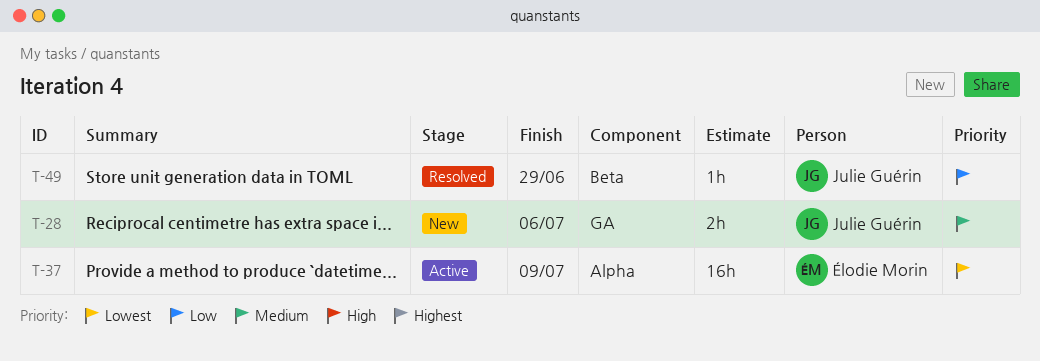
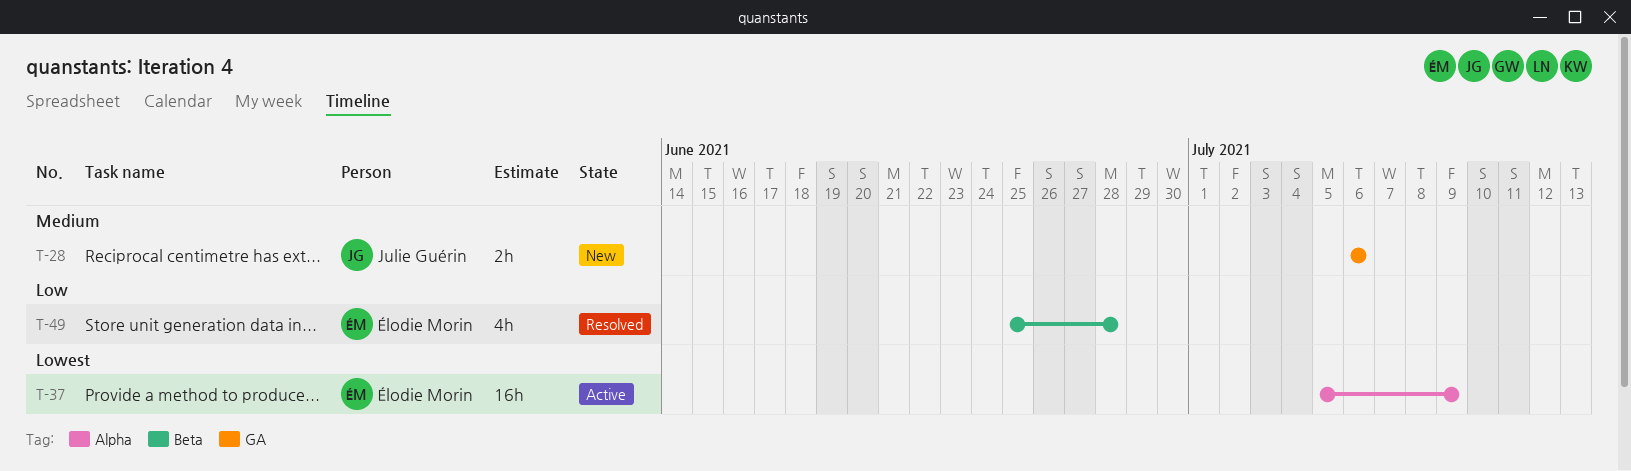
T-49, owner: Julie Guérin -> Élodie Morin
T-49, estimate: 1h -> 4h
T-49, due: Jun 29 -> Jun 28

